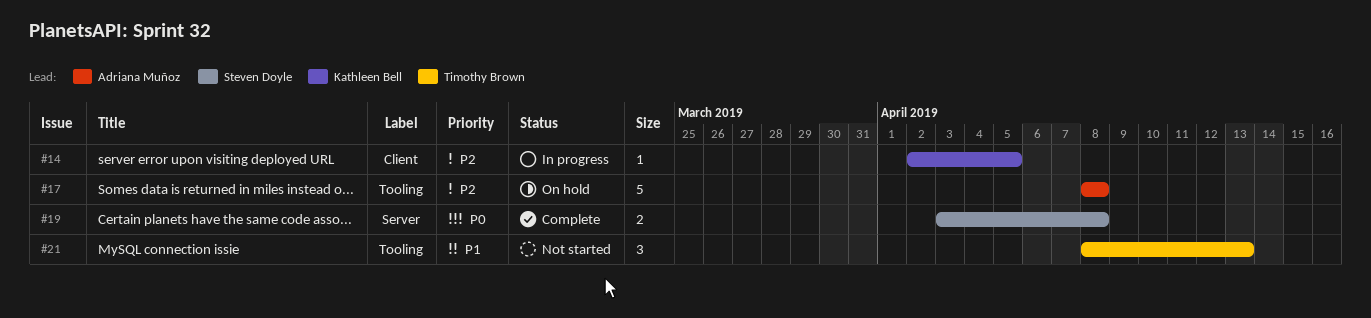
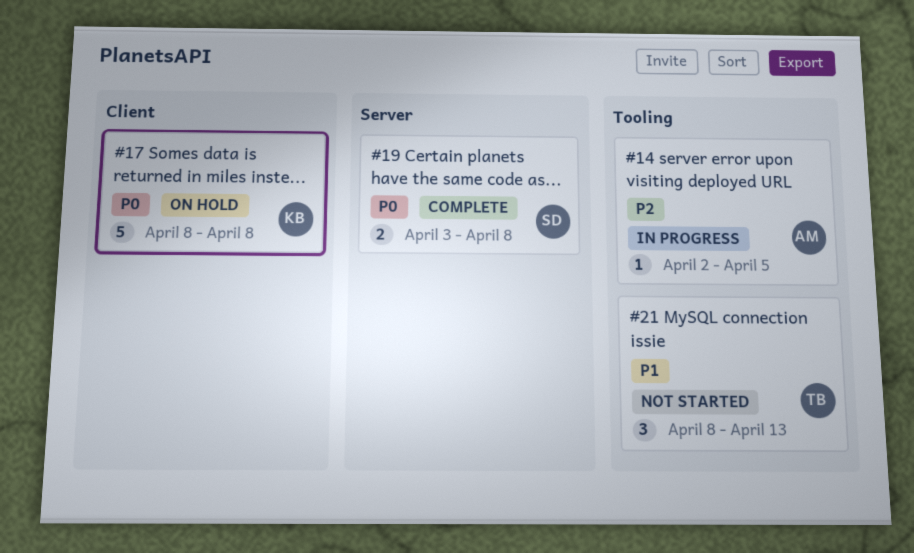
#14, owner: Kathleen Bell -> Adriana Muñoz
#14, label: Client -> Tooling
#17, owner: Adriana Muñoz -> Kathleen Bell
#17, priority: P2 -> P0
#17, label: Tooling -> Client

